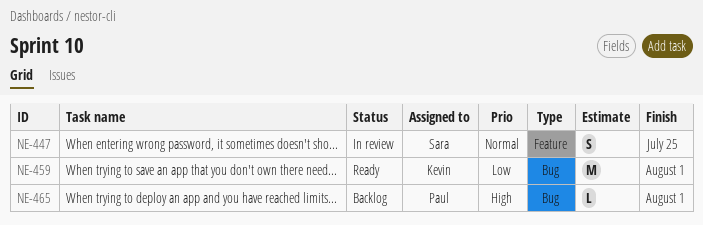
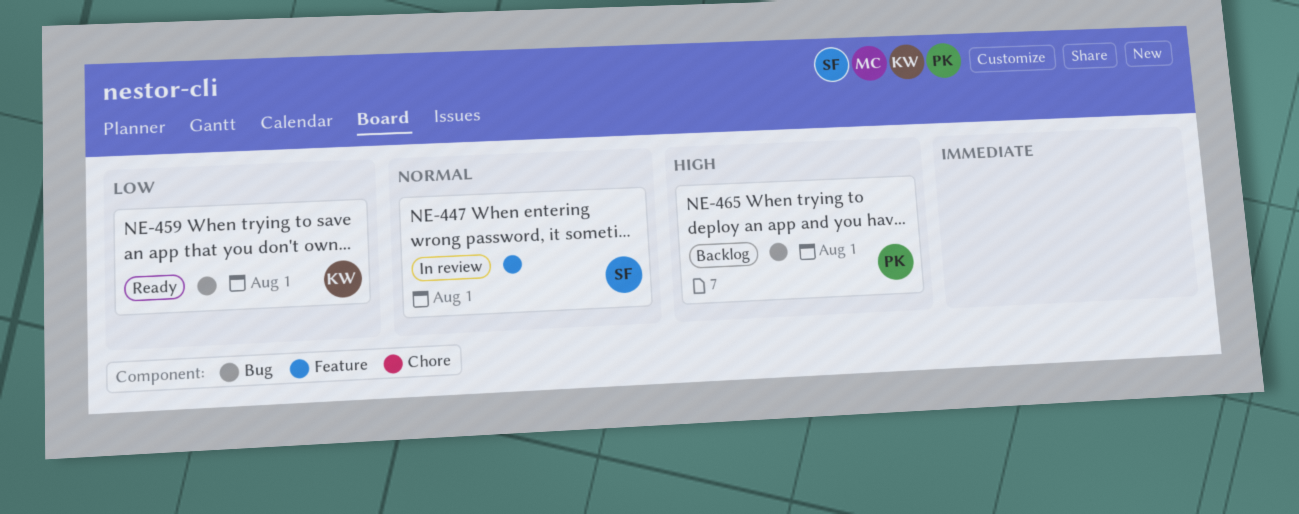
NE-447, due: Jul 25 -> Aug 1

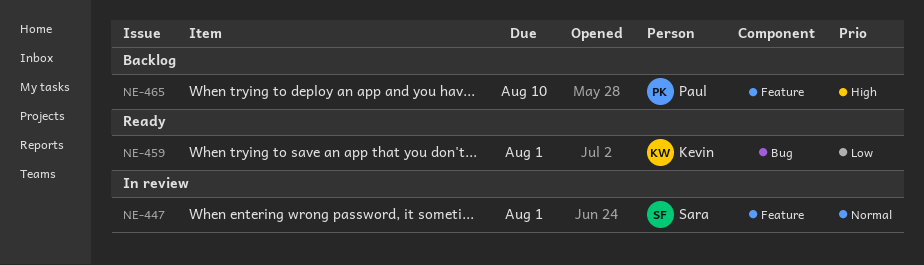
NE-465, label: Bug -> Feature
NE-465, due: Aug 1 -> Aug 10

